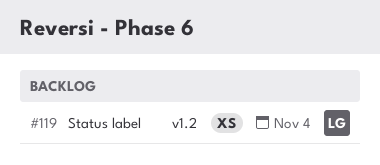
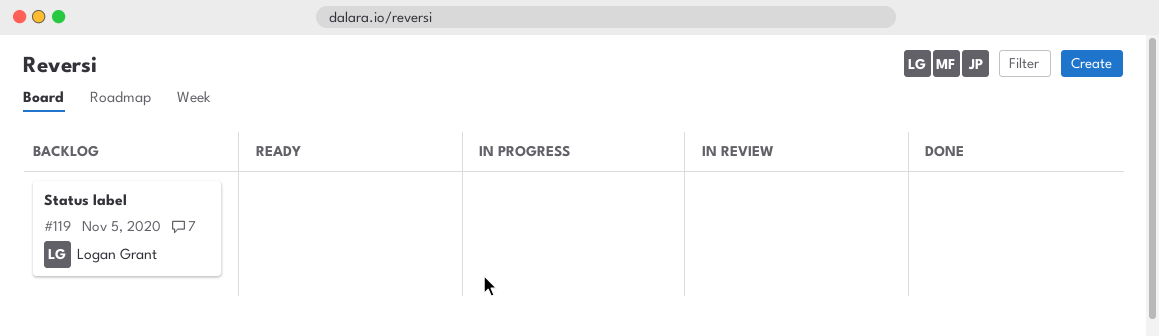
#119, due: Nov 4 -> Nov 5

